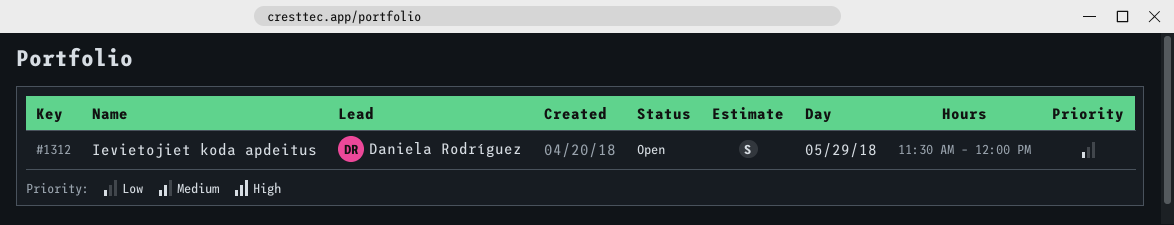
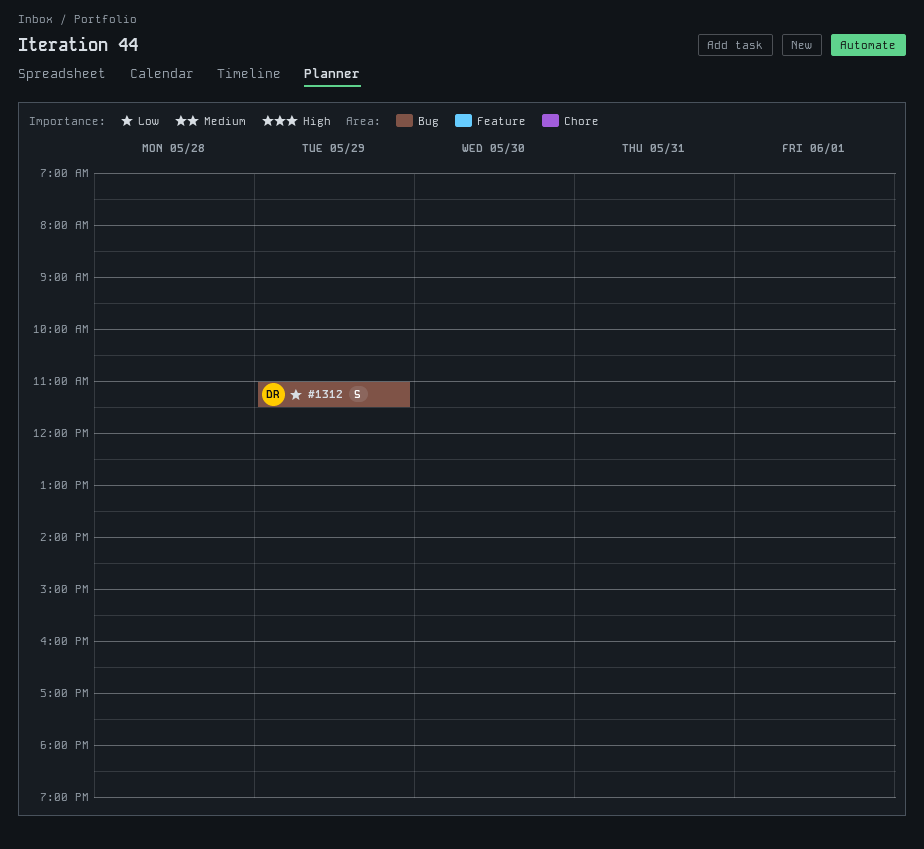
#1312, begins: 11:30 -> 11:00
#1312, ends: 12:00 -> 11:30

